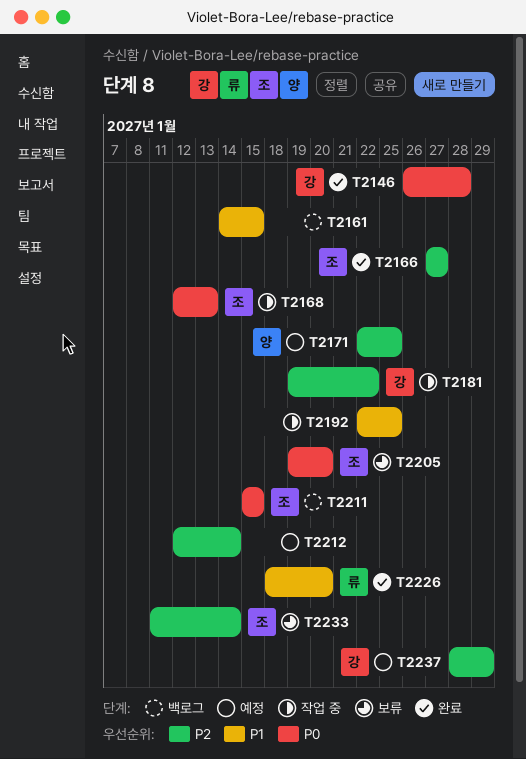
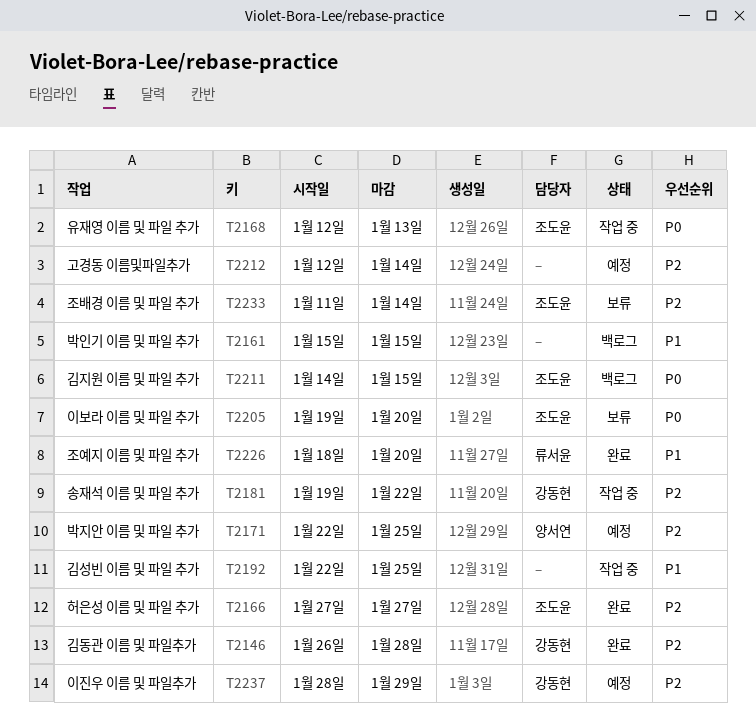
T2146, priority: P0 -> P2
T2161, start: Jan 14 -> Jan 15
T2211, start: Jan 15 -> Jan 14

